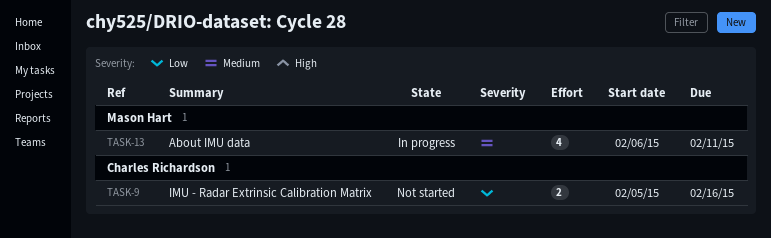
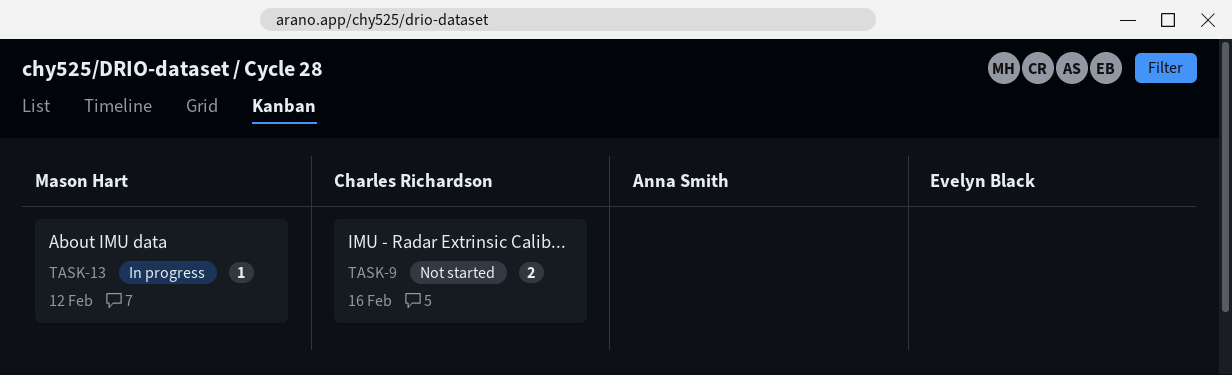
TASK-13, estimate: 4 -> 1
TASK-13, due: Feb 11 -> Feb 12

